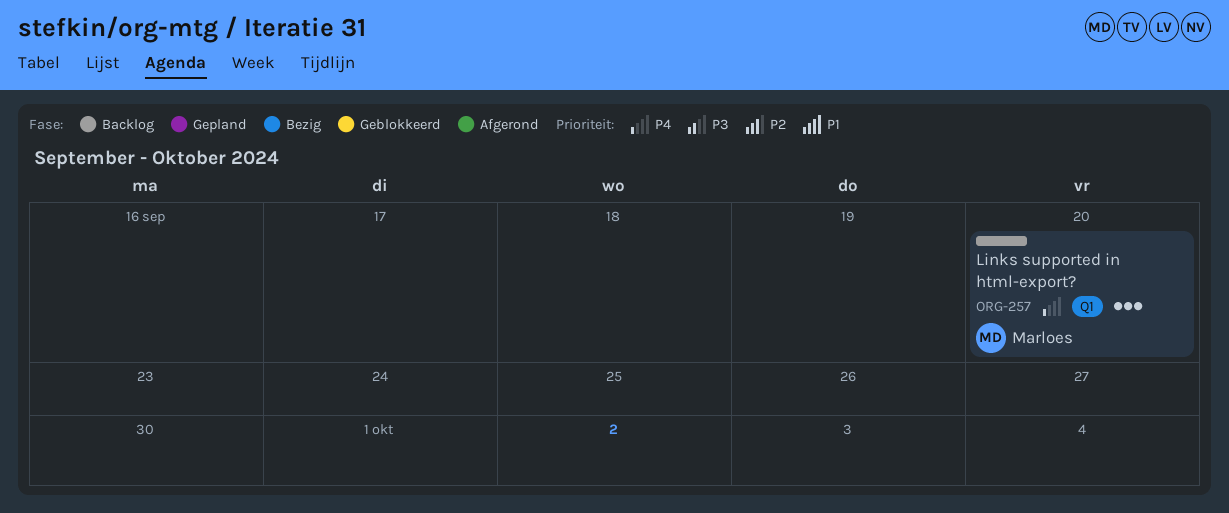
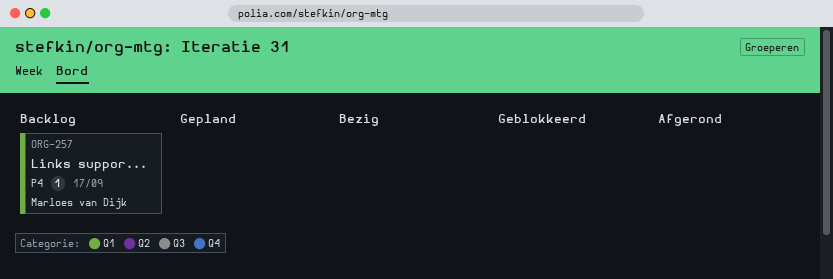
ORG-257, estimate: 3 -> 1
ORG-257, due: Sep 20 -> Sep 17

